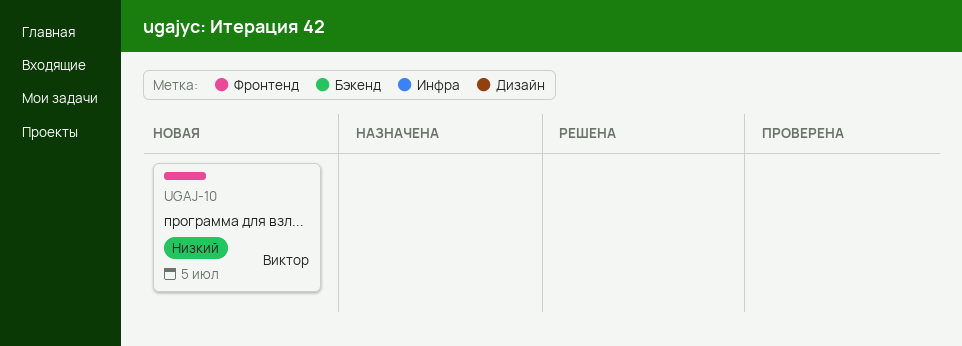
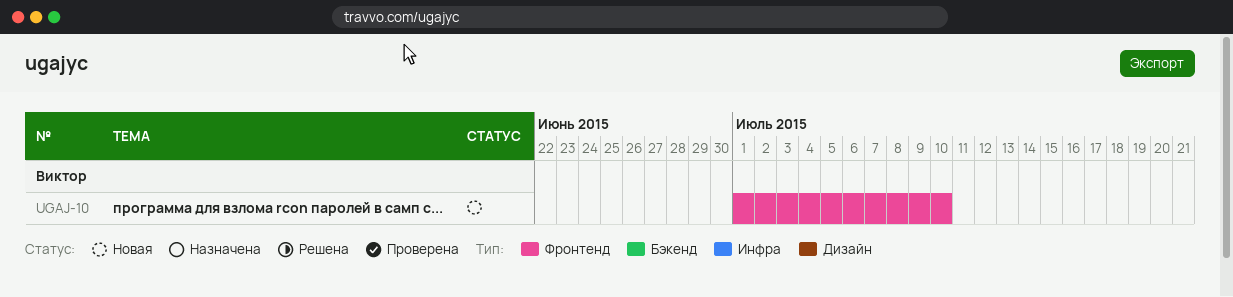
UGAJ-10, due: Jul 5 -> Jul 10

